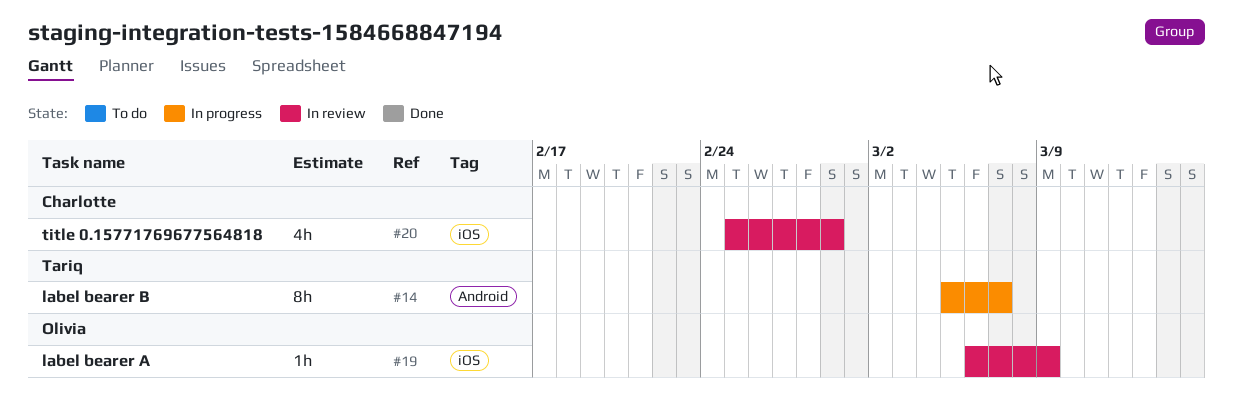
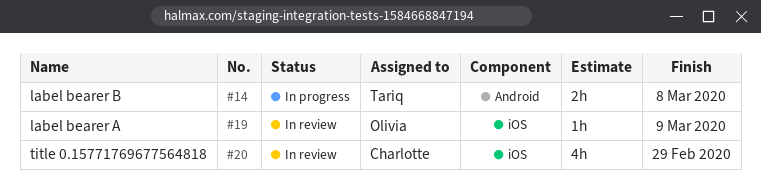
#14, estimate: 8h -> 2h
#14, due: Mar 7 -> Mar 8

